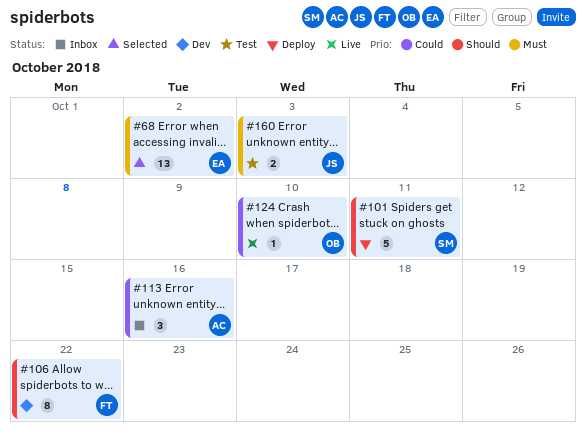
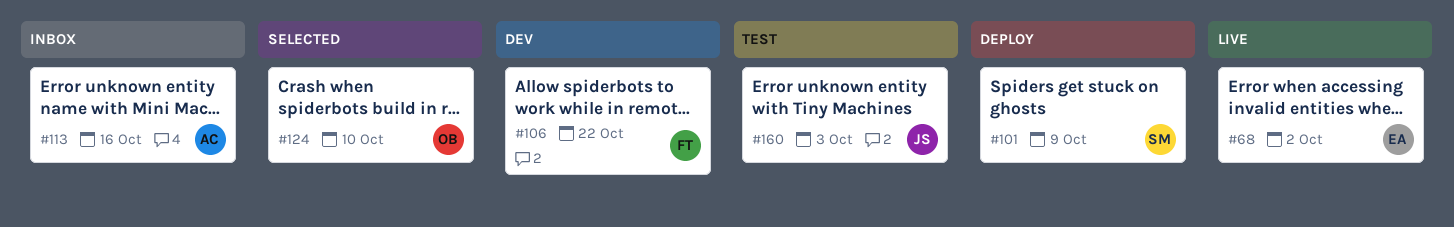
#68, status: Selected -> Live
#101, due: Oct 11 -> Oct 9
#124, status: Live -> Selected

